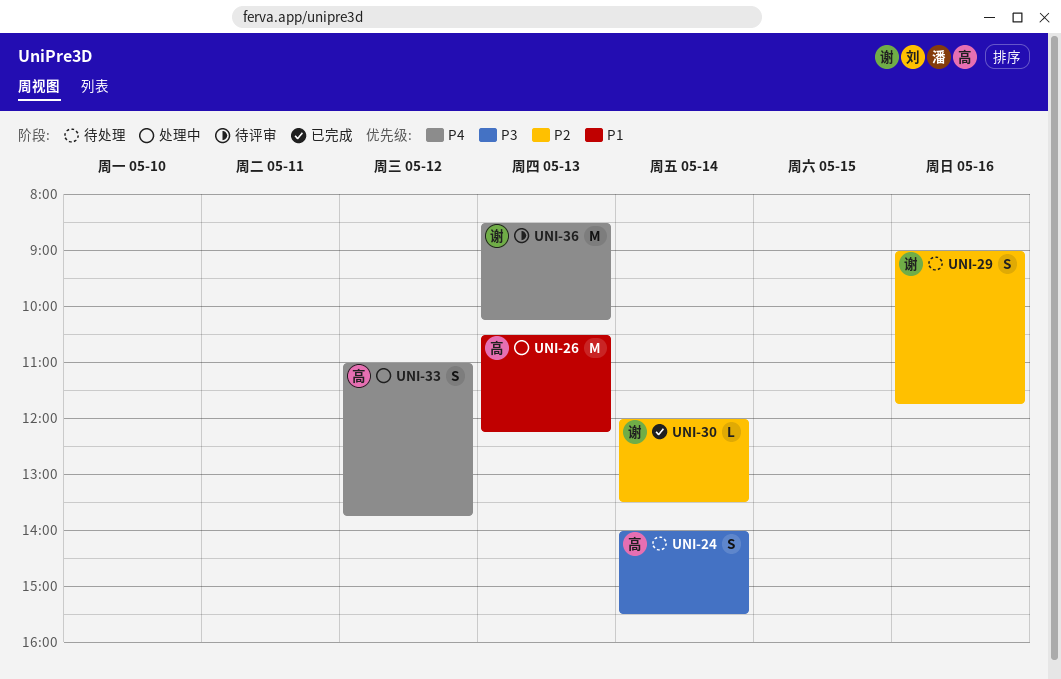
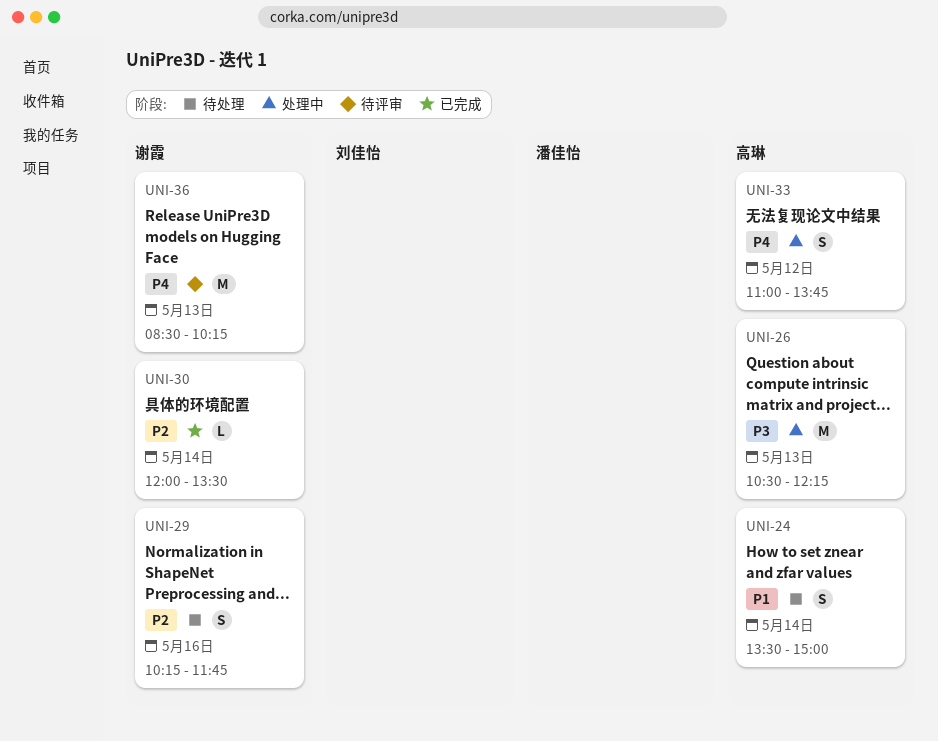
UNI-24, priority: P3 -> P1
UNI-24, begins: 14:00 -> 13:30
UNI-24, ends: 15:30 -> 15:00
UNI-26, priority: P1 -> P3
UNI-29, begins: 09:00 -> 10:15

